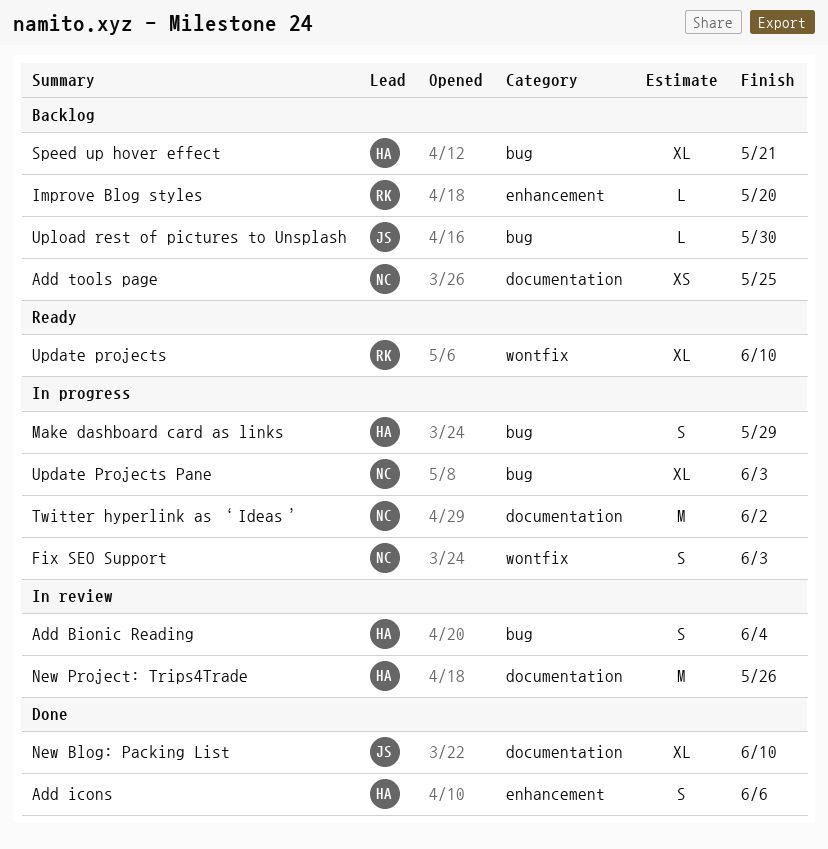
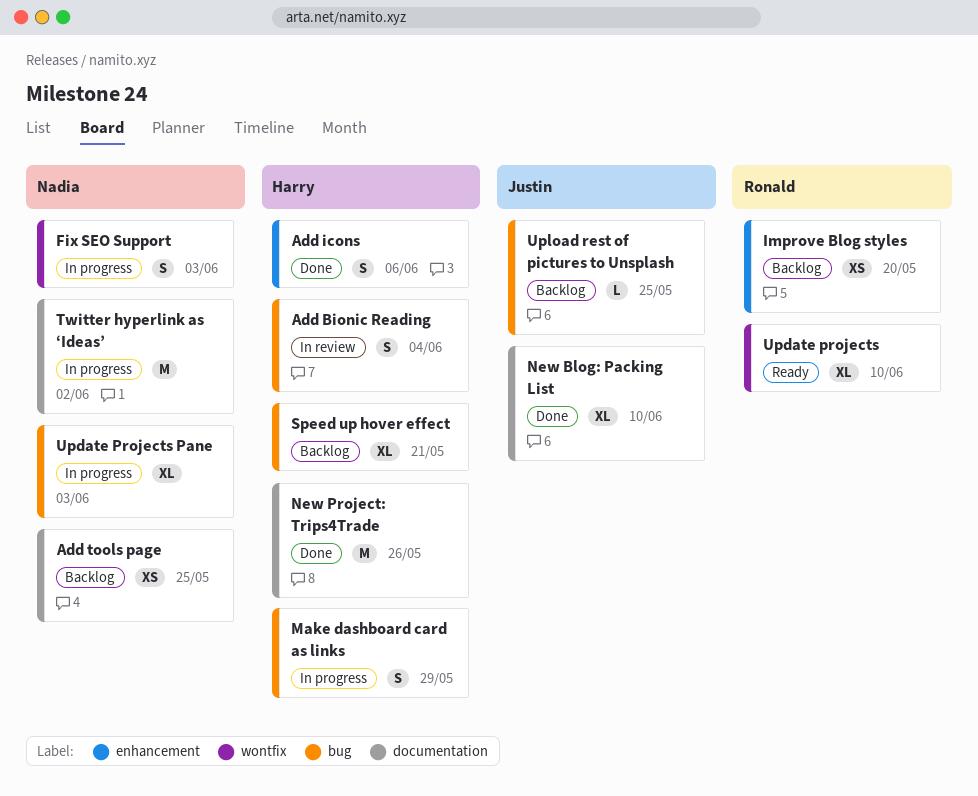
Improve Blog styles, estimate: L -> XS
New Project: Trips4Trade, status: In review -> Done
Upload rest of pictures to Unsplash, due: May 30 -> May 25

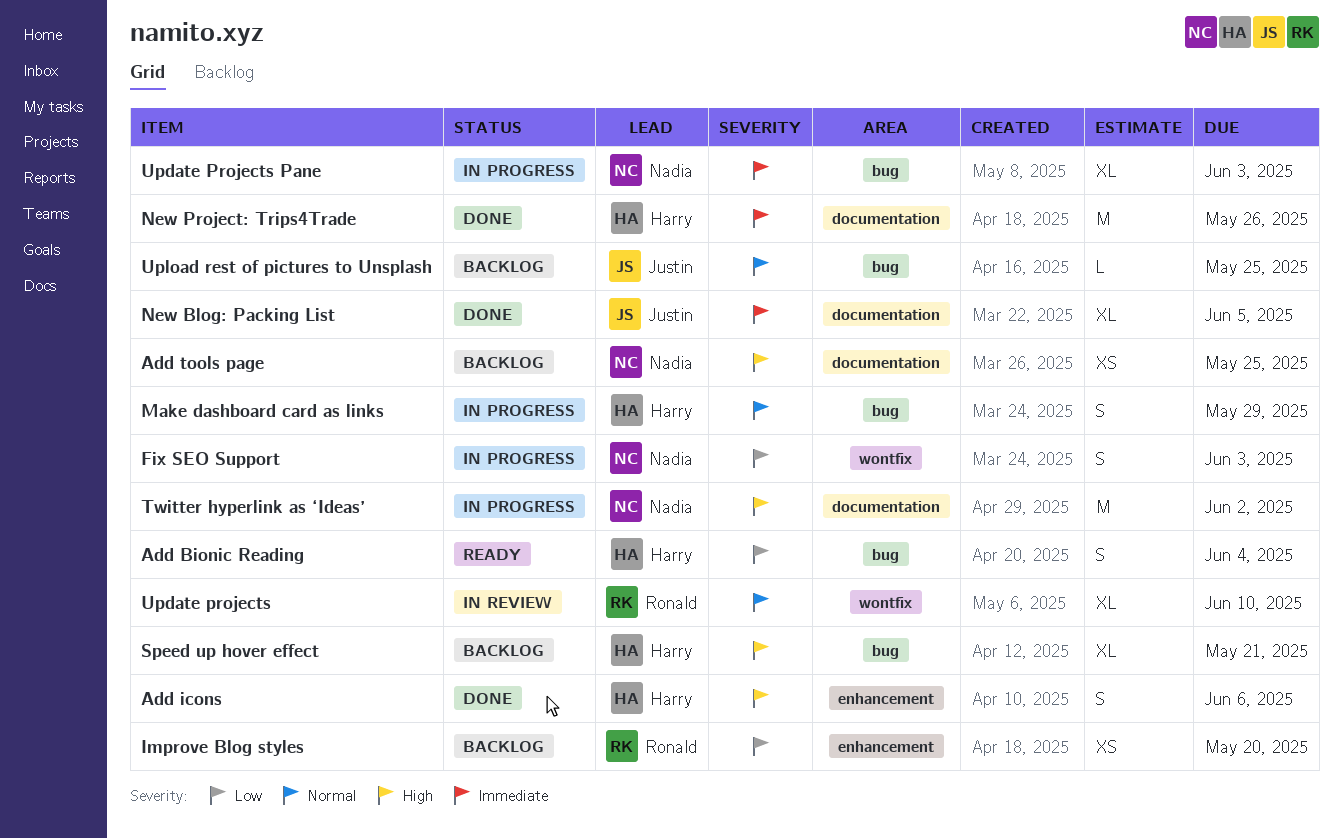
Add Bionic Reading, status: In review -> Ready
New Blog: Packing List, due: Jun 10 -> Jun 5
Update projects, status: Ready -> In review

